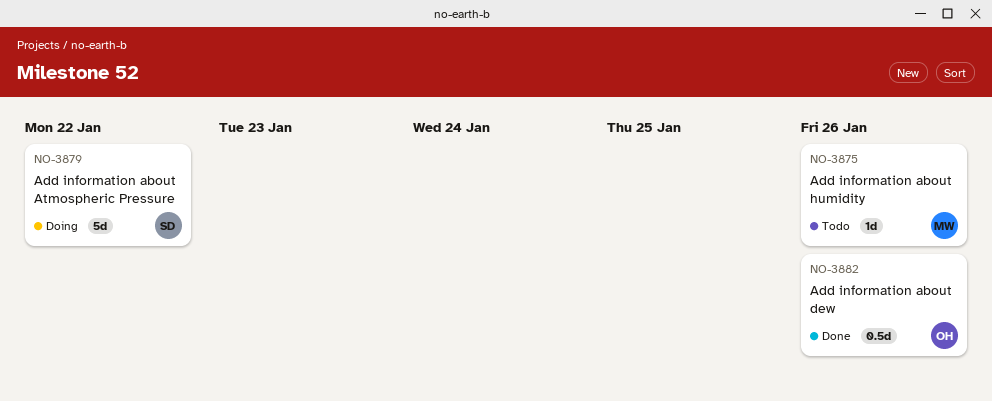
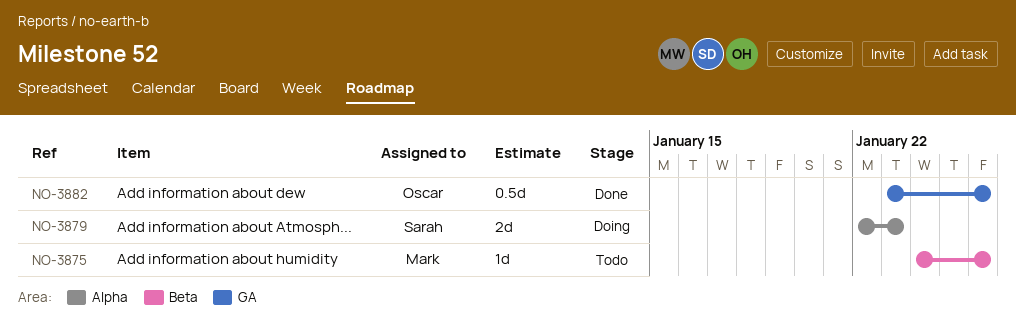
NO-3879, estimate: 5d -> 2d
NO-3879, due: Jan 22 -> Jan 23

